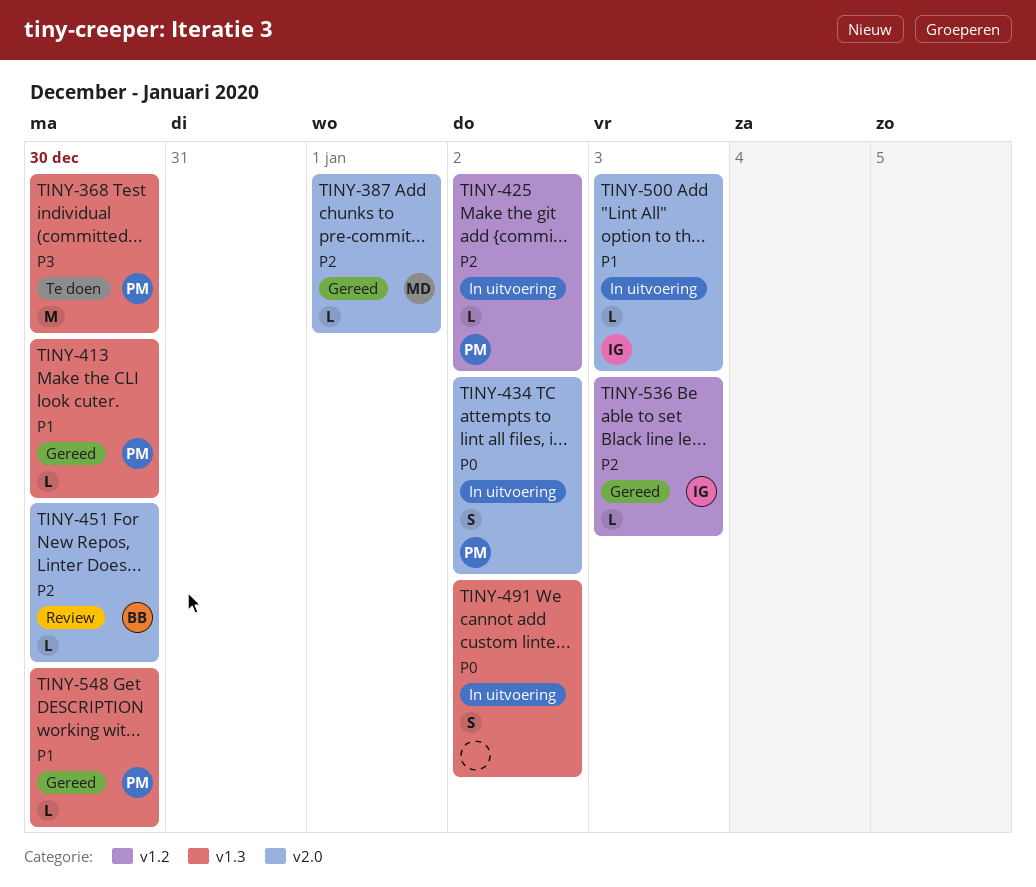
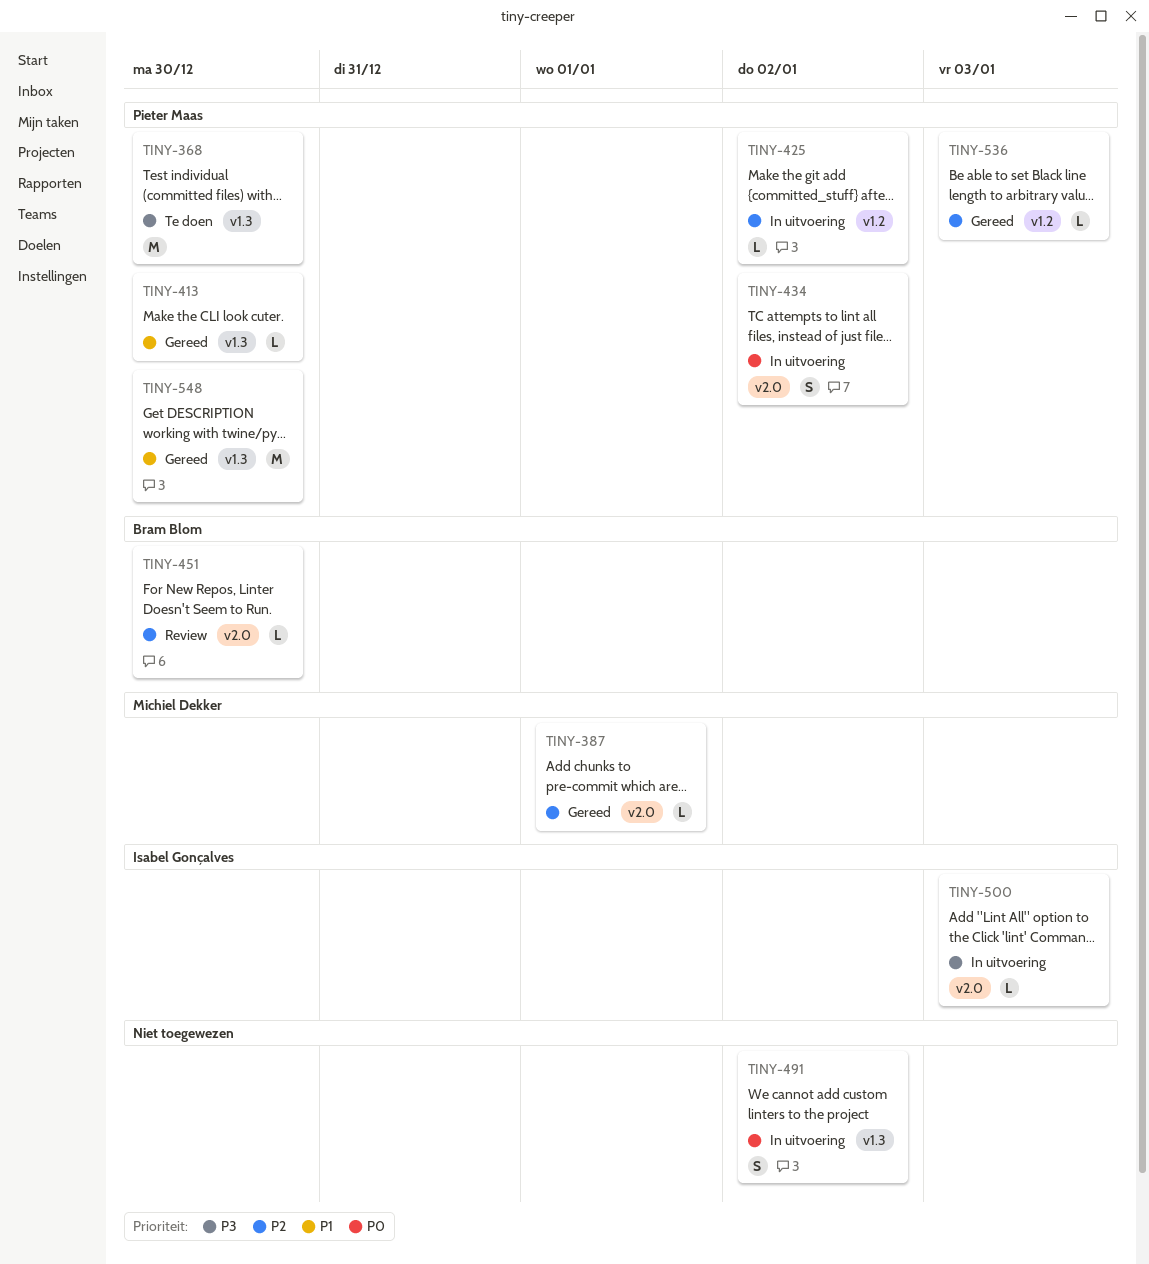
TINY-500, priority: P1 -> P3
TINY-536, owner: Isabel Gonçalves -> Pieter Maas
TINY-548, estimate: L -> M

